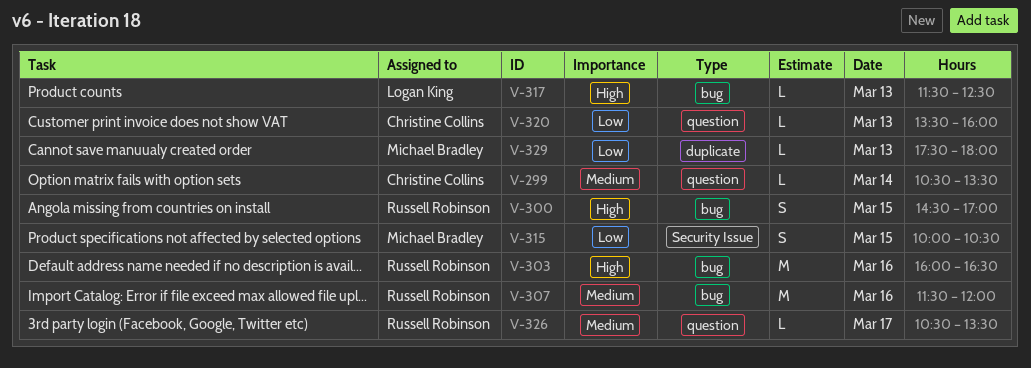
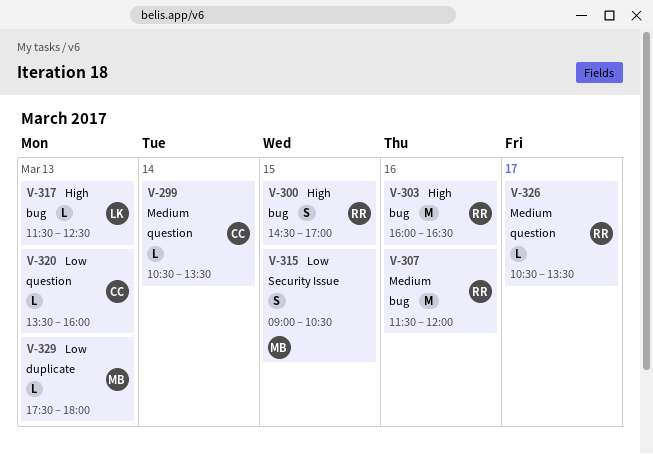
V-315, begins: 10:00 -> 09:00

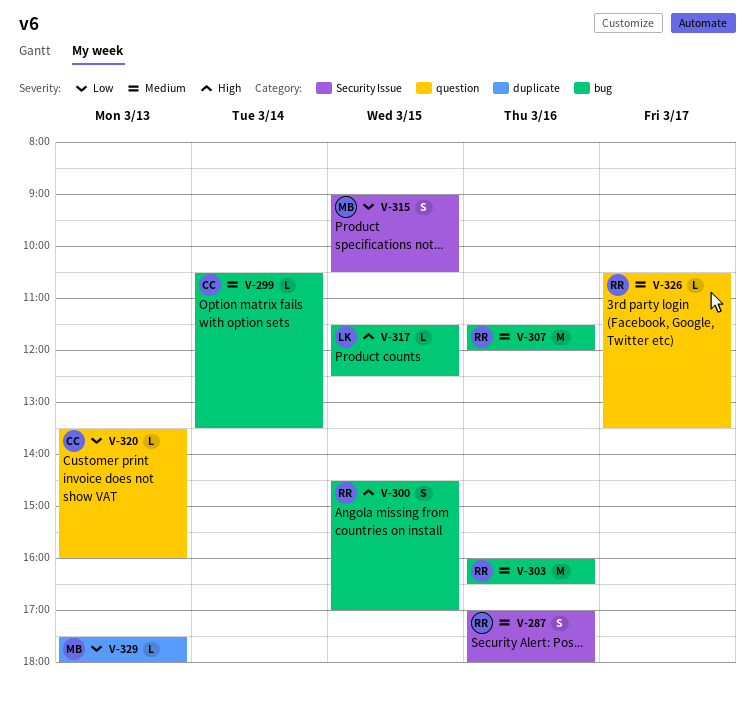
V-287: none -> present
V-299, label: question -> bug
V-303, priority: High -> Medium
V-317, day: Mar 13 -> Mar 15

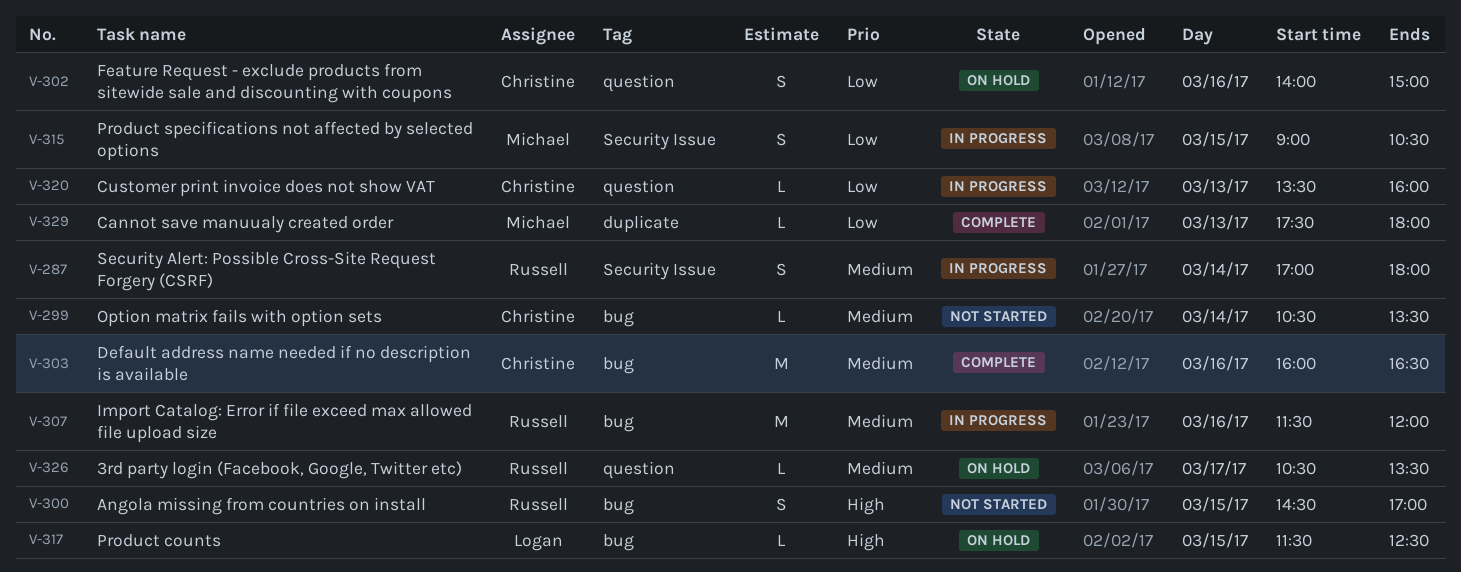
V-287, day: Mar 16 -> Mar 14
V-302: none -> present
V-303, owner: Russell -> Christine

